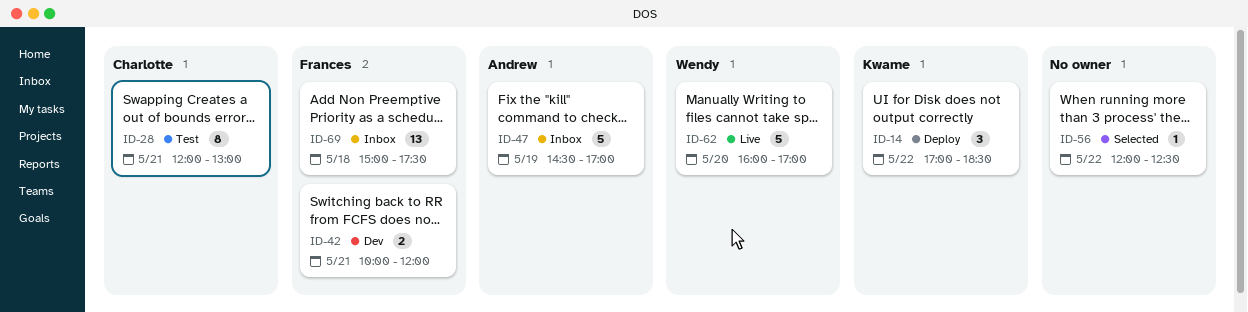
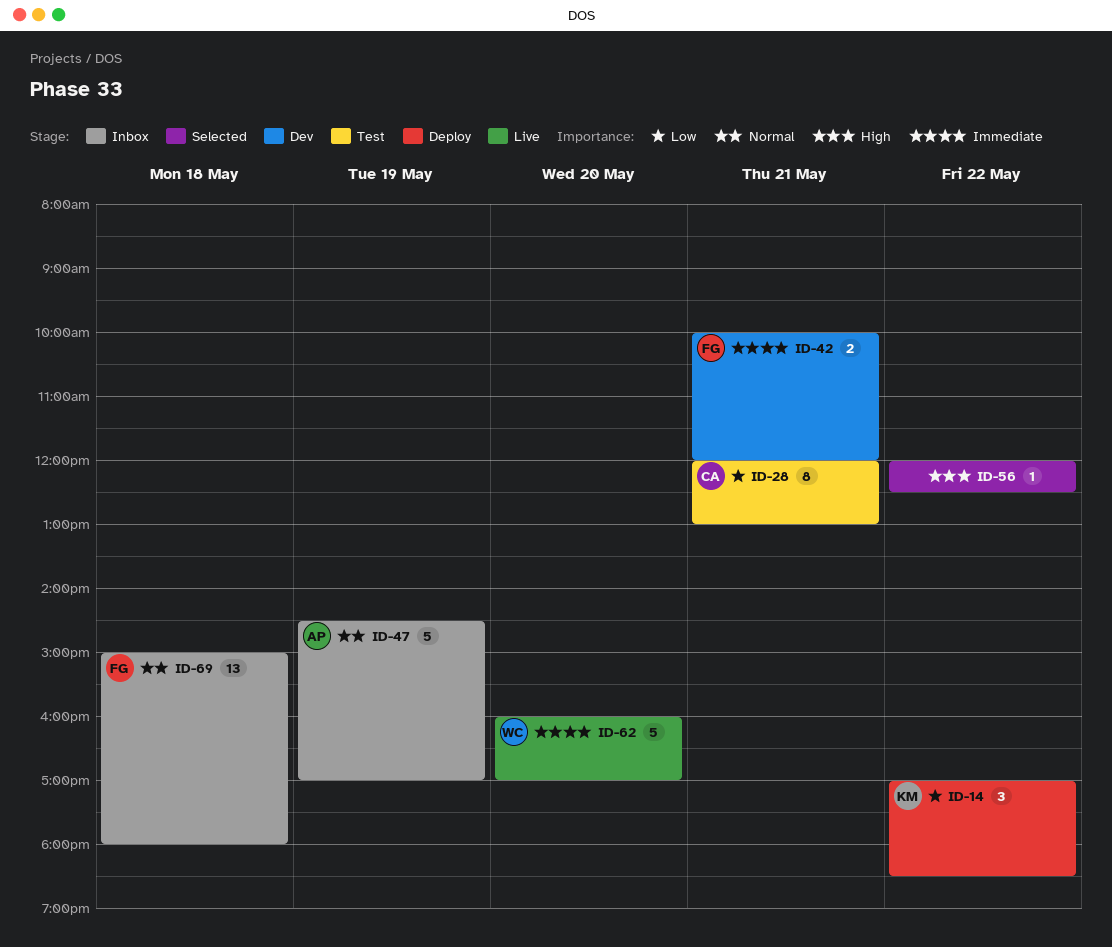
ID-69, ends: 17:30 -> 18:00

